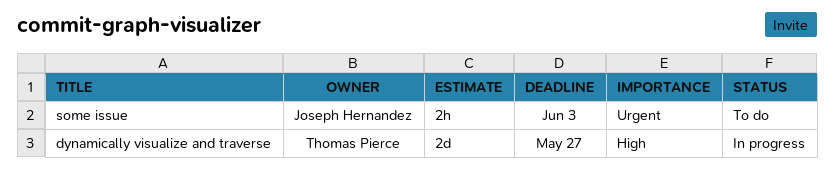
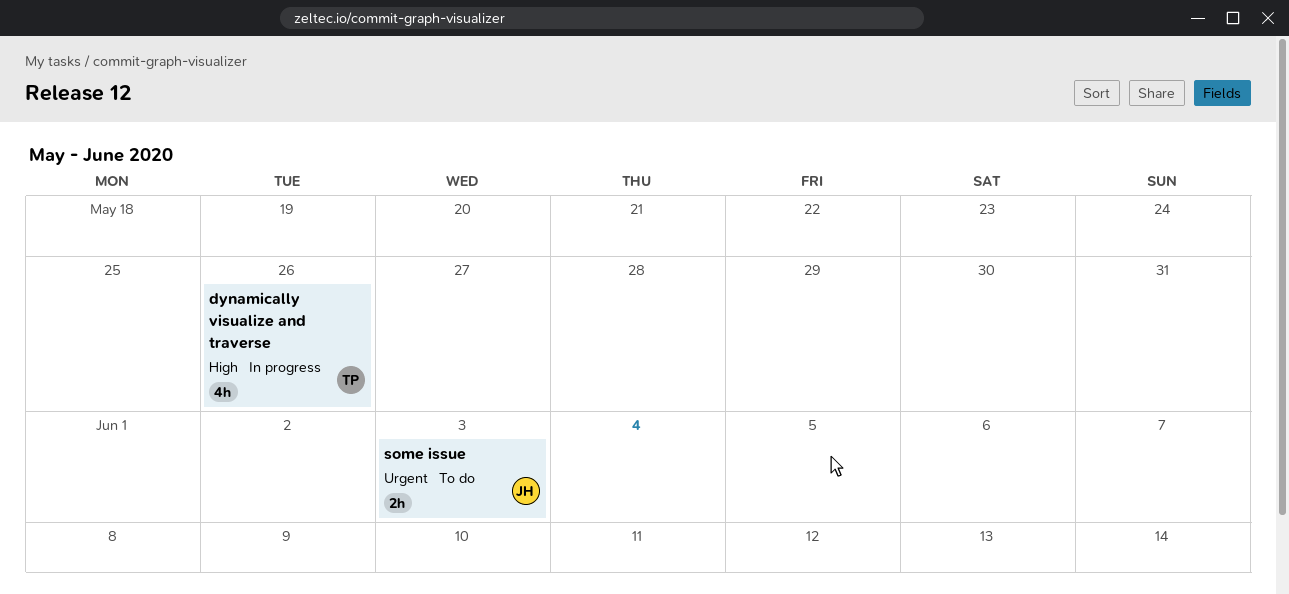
dynamically visualize and traverse, estimate: 2d -> 4h
dynamically visualize and traverse, due: May 27 -> May 26

